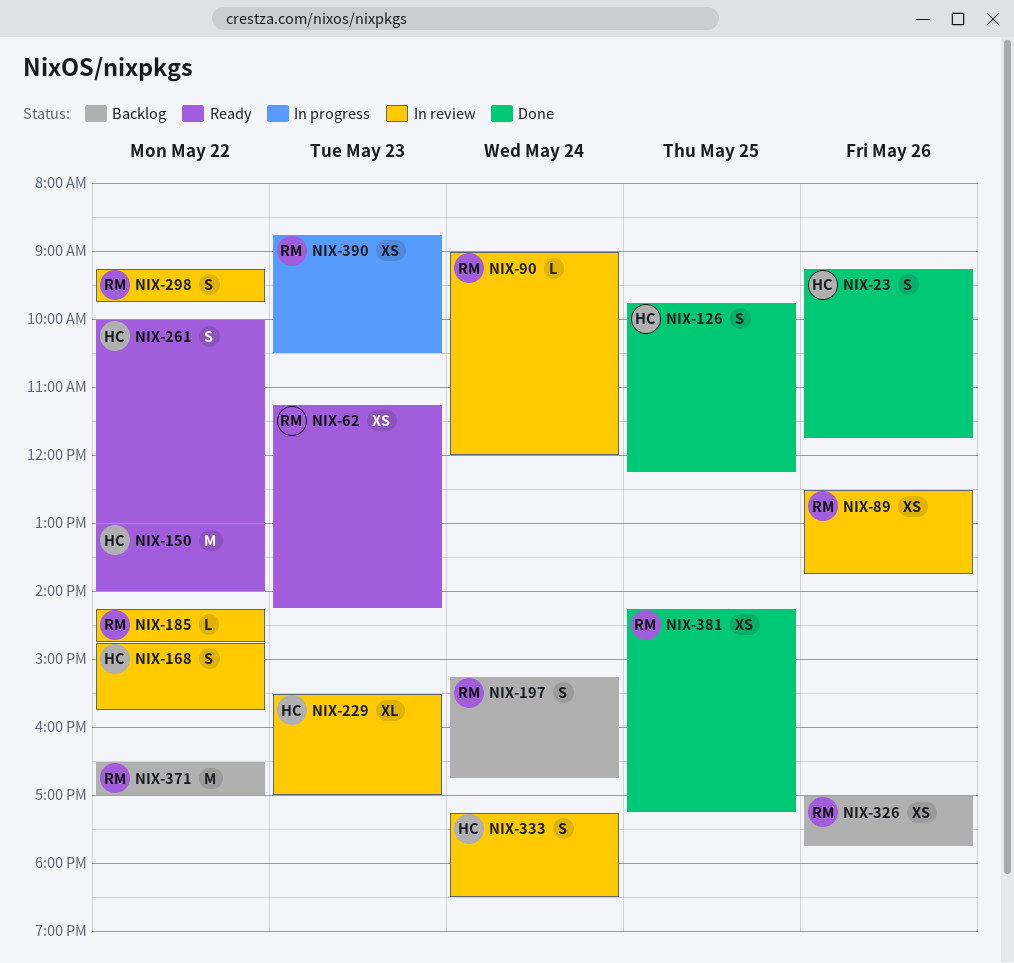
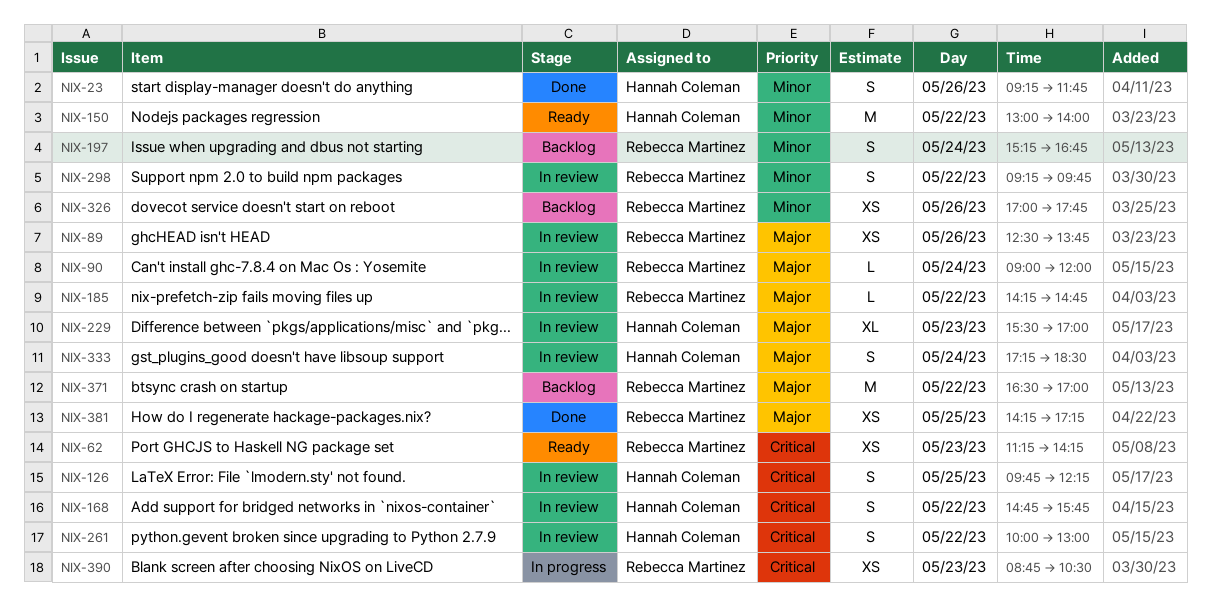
NIX-126, status: Done -> In review
NIX-261, status: Ready -> In review

